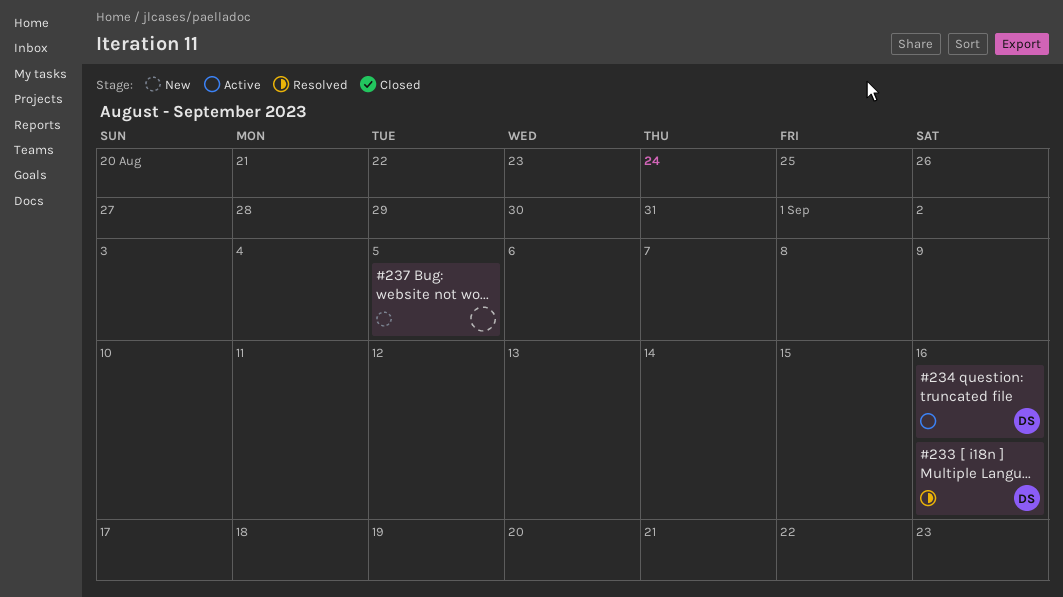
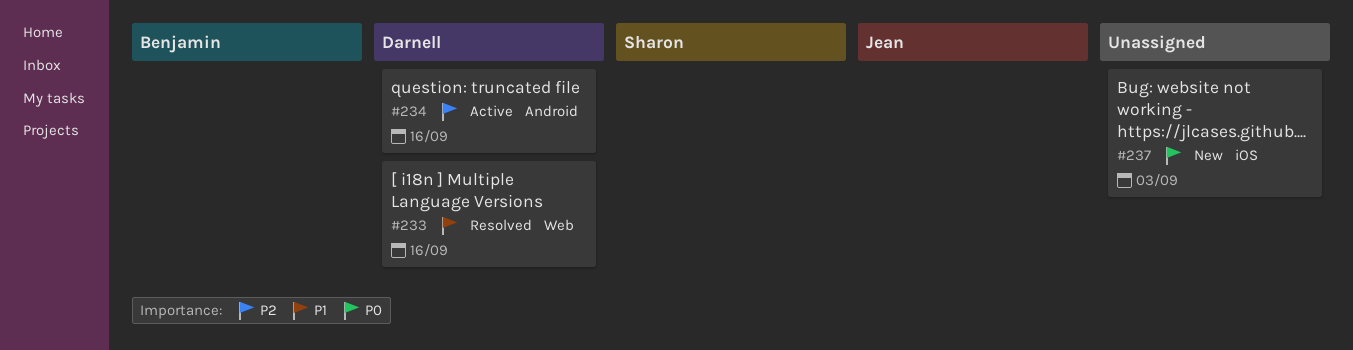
#237, due: Sep 5 -> Sep 3

